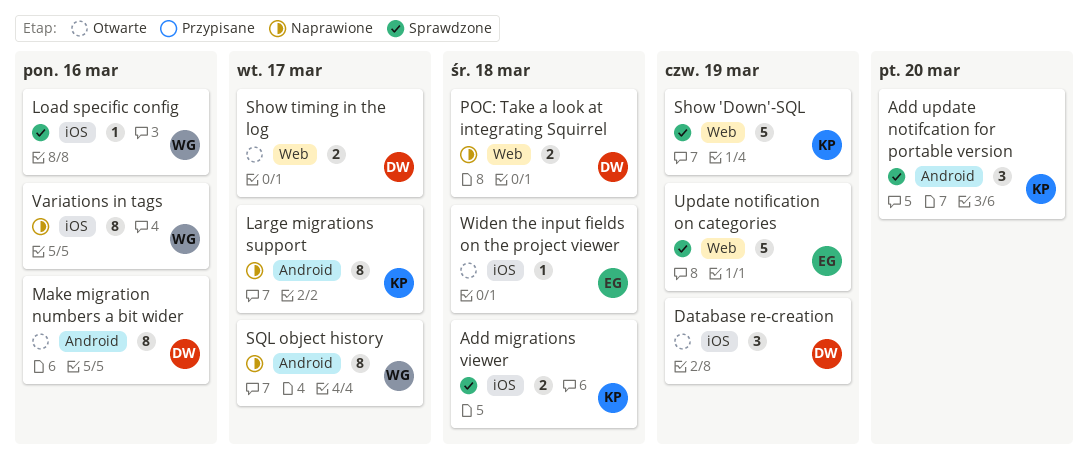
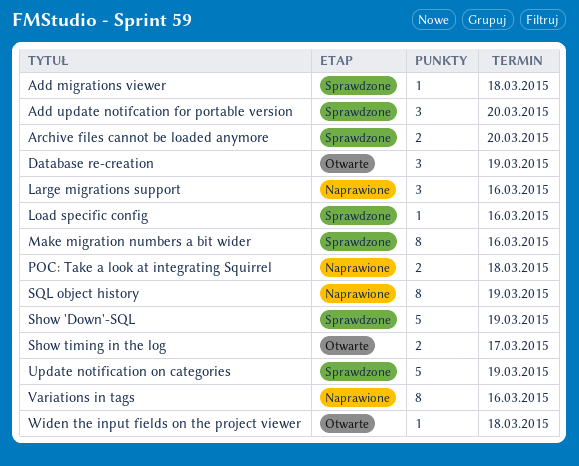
Add migrations viewer, estimate: 2 -> 1
Archive files cannot be loaded anymore: none -> present
Large migrations support, estimate: 8 -> 3
Large migrations support, due: Mar 17 -> Mar 16
Make migration numbers a bit wider, status: Otwarte -> Sprawdzone
SQL object history, due: Mar 17 -> Mar 19

